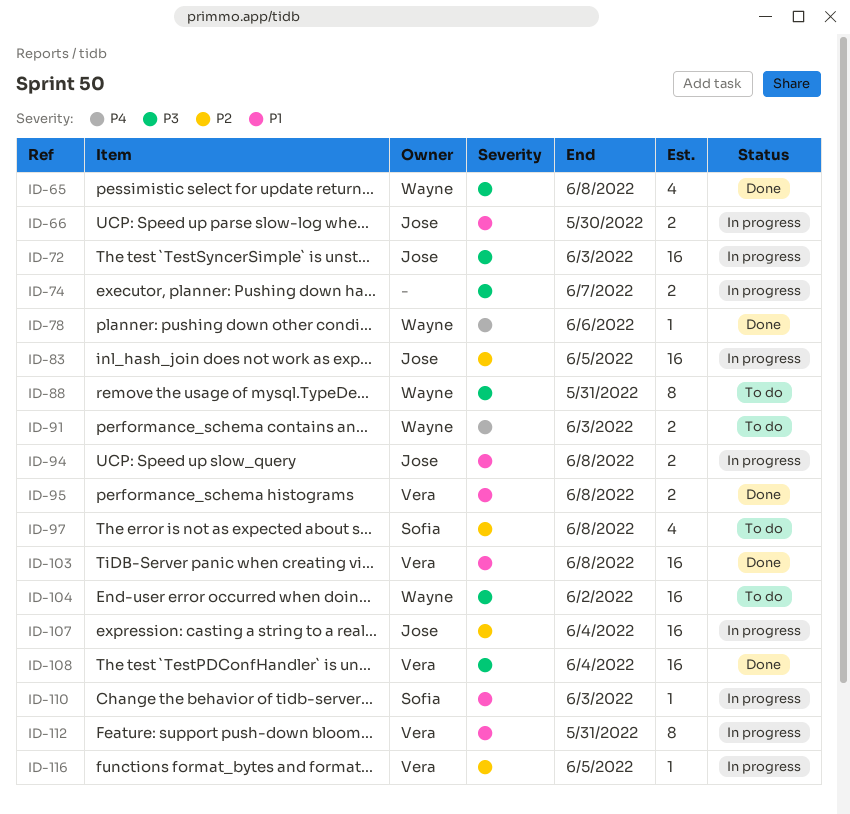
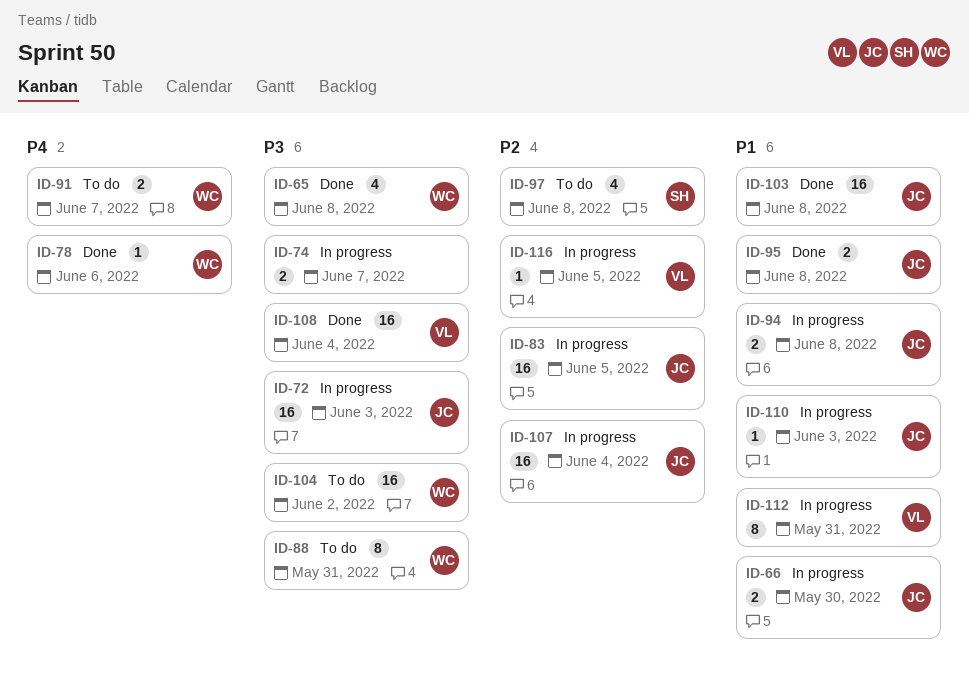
ID-91, due: Jun 3 -> Jun 7
ID-95, owner: Vera -> Jose
ID-103, owner: Vera -> Jose
ID-110, owner: Sofia -> Jose

